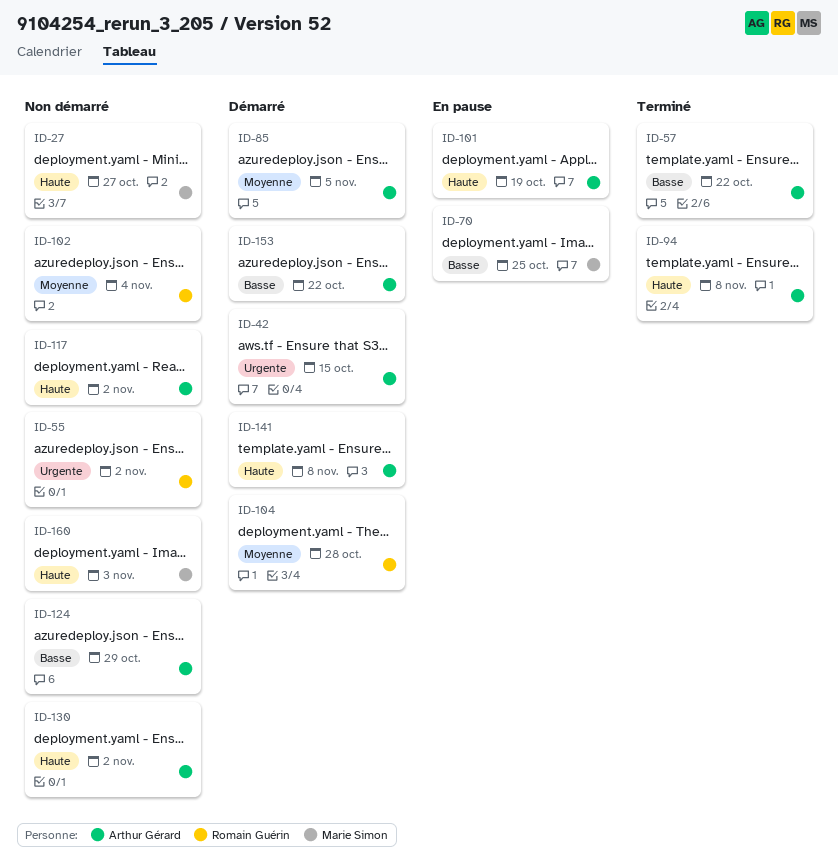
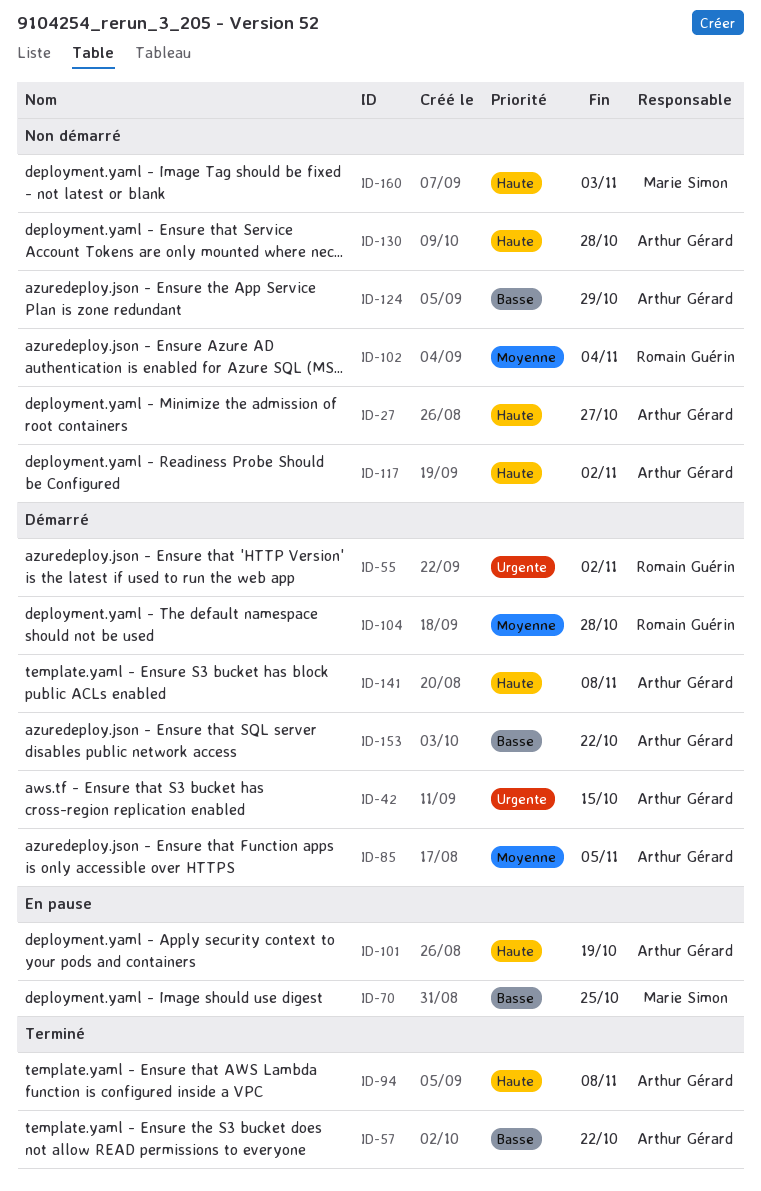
ID-27, owner: Marie Simon -> Arthur Gérard
ID-55, status: Non démarré -> Démarré
ID-130, due: Nov 2 -> Oct 28

